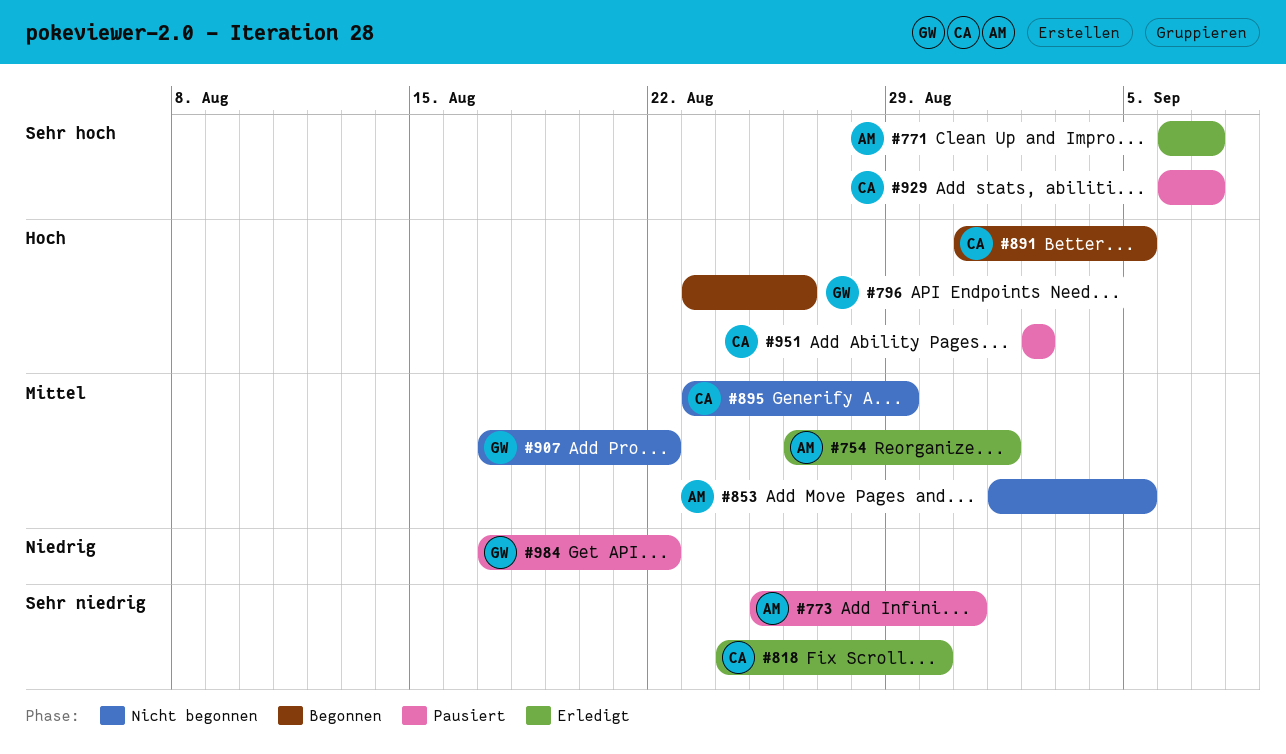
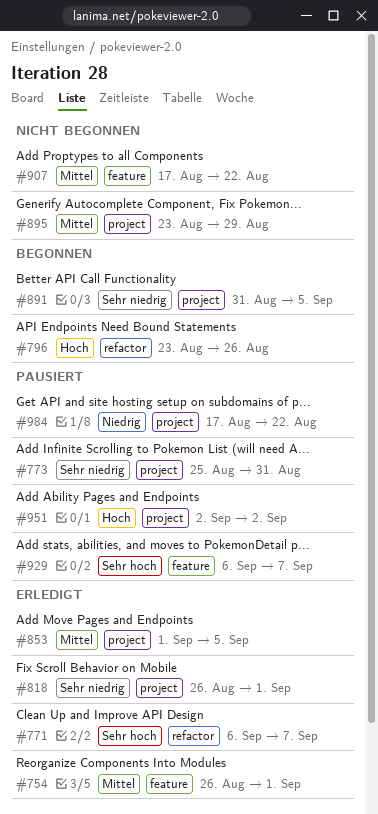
#818, start: Aug 24 -> Aug 26
#818, due: Aug 30 -> Sep 1
#853, status: Nicht begonnen -> Erledigt
#891, priority: Hoch -> Sehr niedrig

